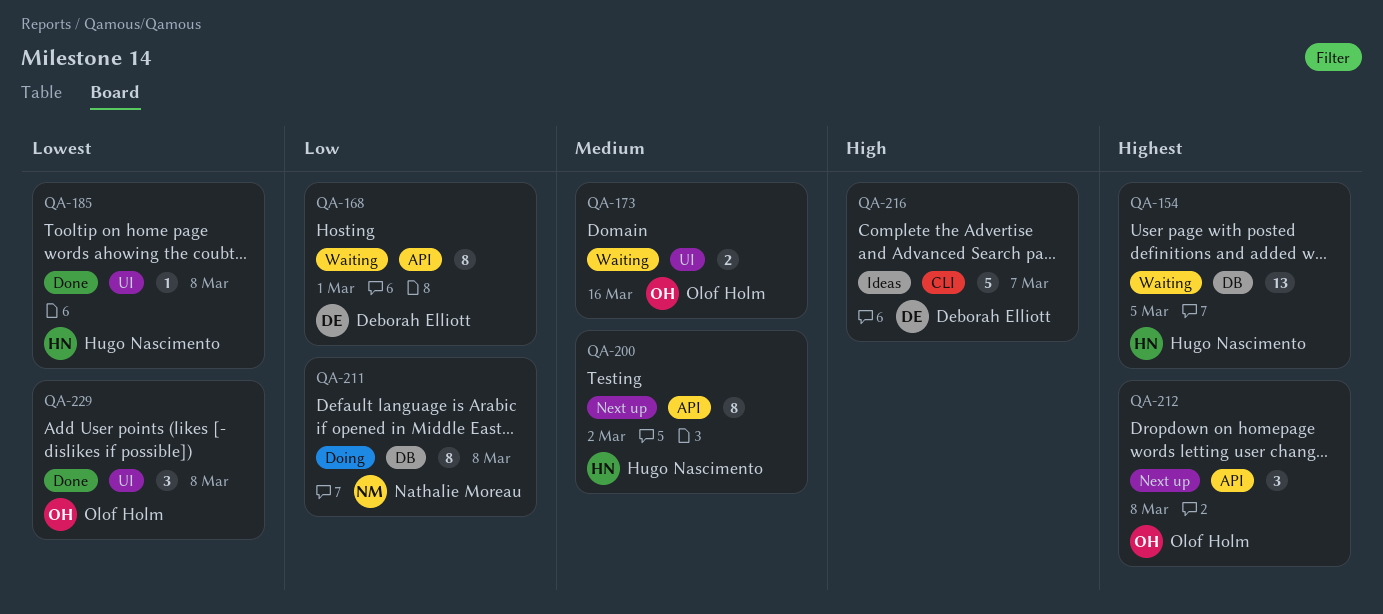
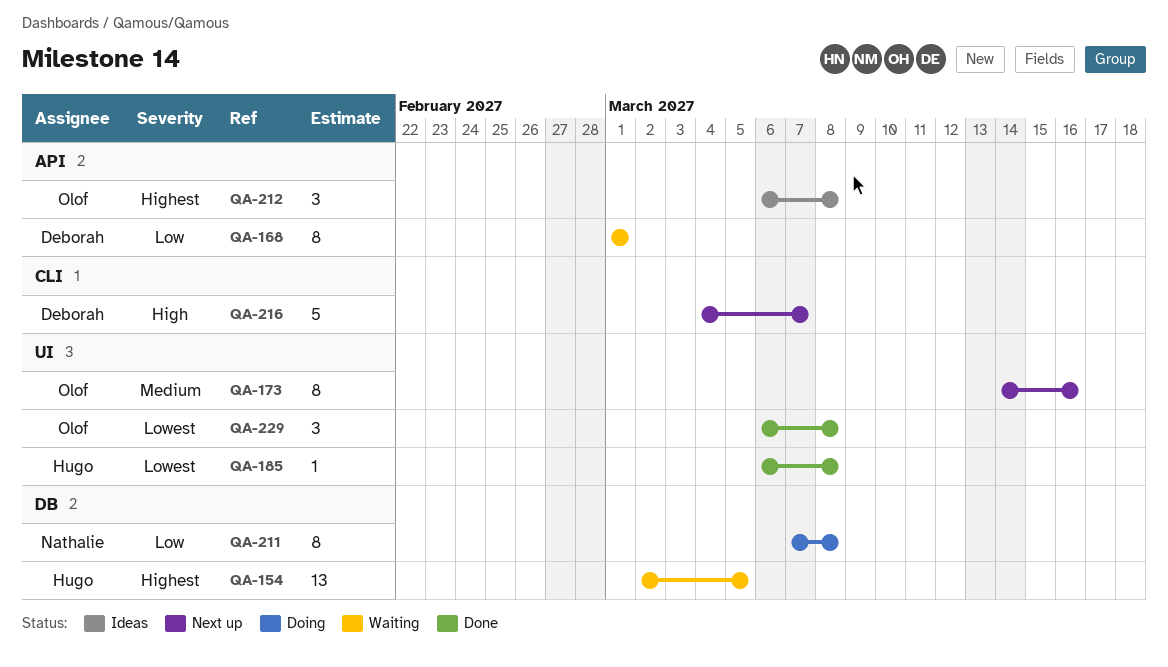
QA-173, status: Waiting -> Next up
QA-173, estimate: 2 -> 8
QA-200: present -> none
QA-212, status: Next up -> Ideas
QA-216, status: Ideas -> Next up

